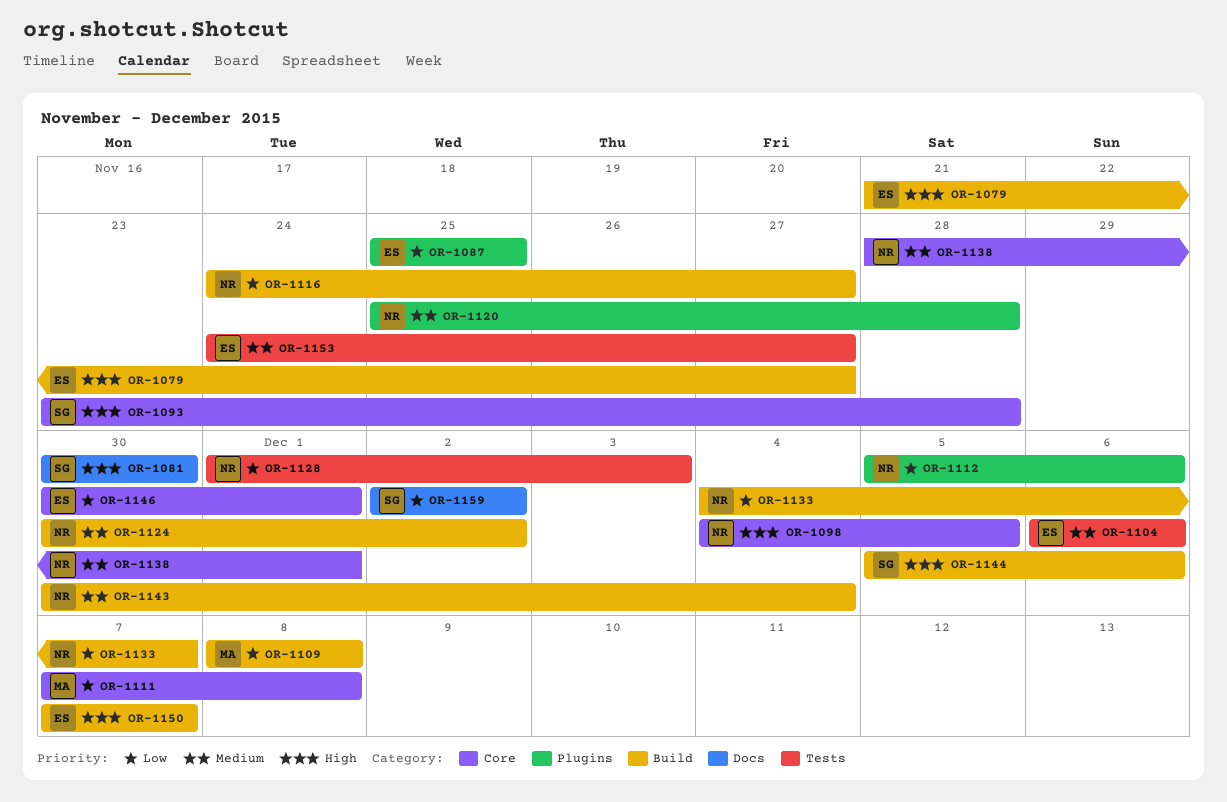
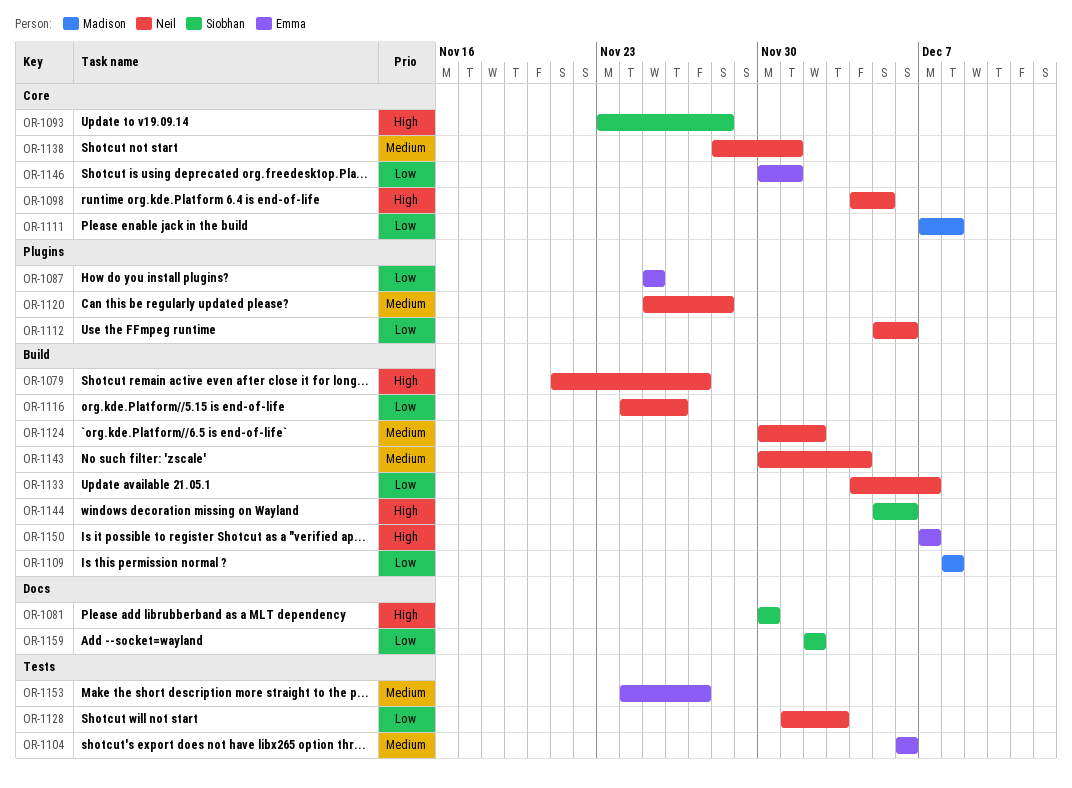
OR-1079, owner: Emma -> Neil
OR-1116, due: Nov 27 -> Nov 26

